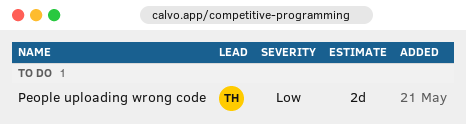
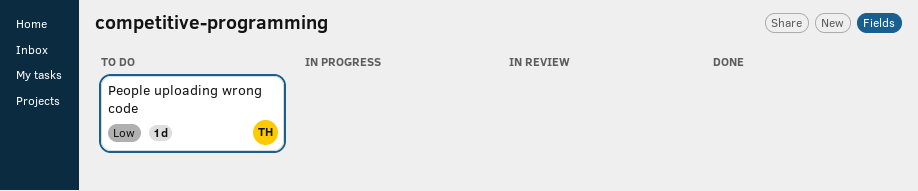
People uploading wrong code, estimate: 2d -> 1d

